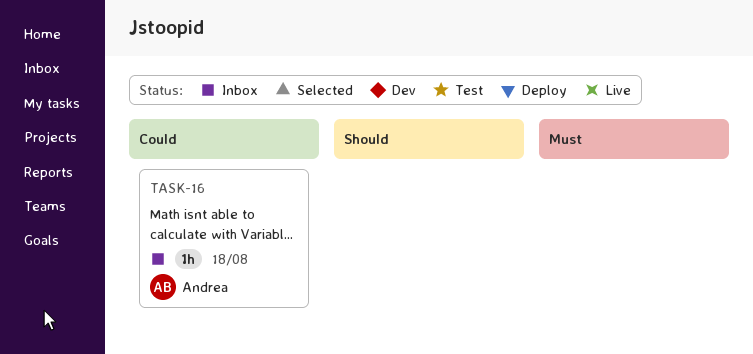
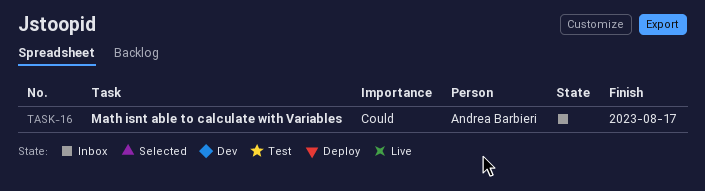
TASK-16, due: Aug 18 -> Aug 17

